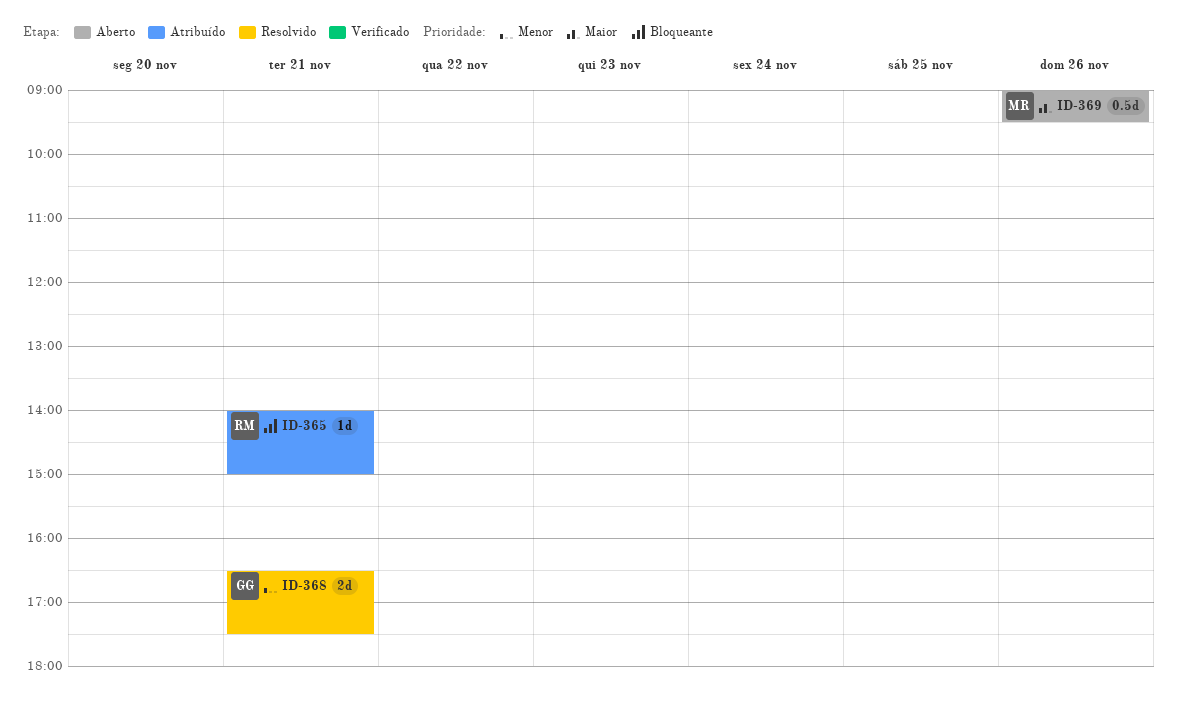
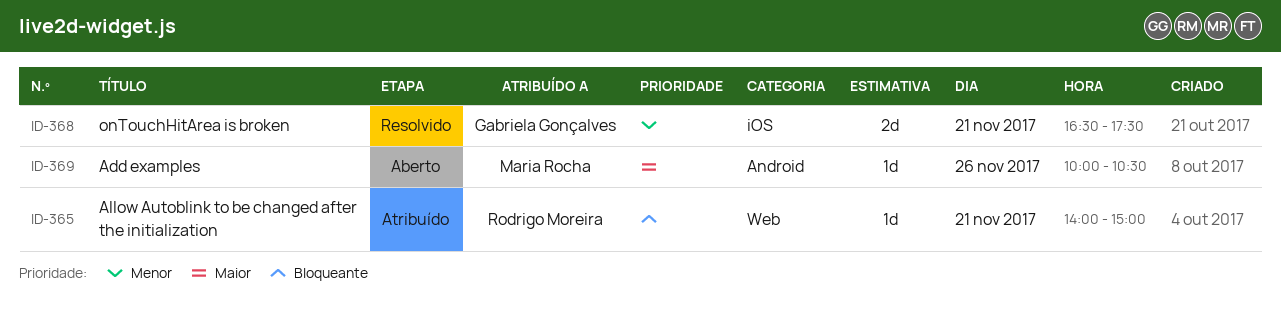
ID-369, estimate: 0.5d -> 1d
ID-369, begins: 09:00 -> 10:00
ID-369, ends: 09:30 -> 10:30

